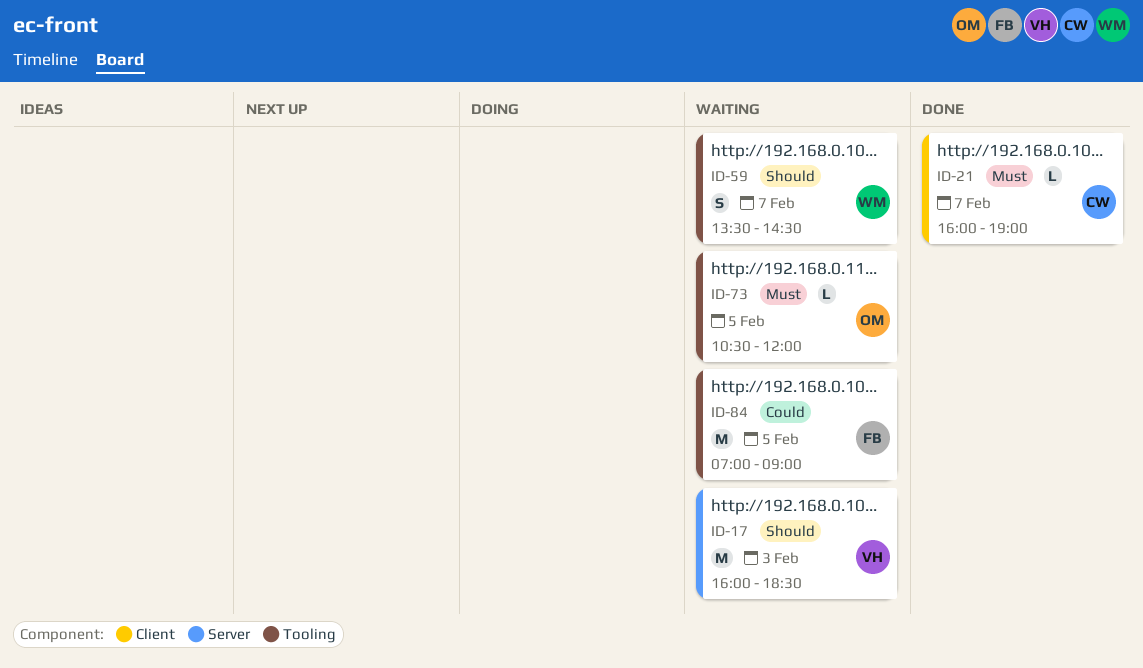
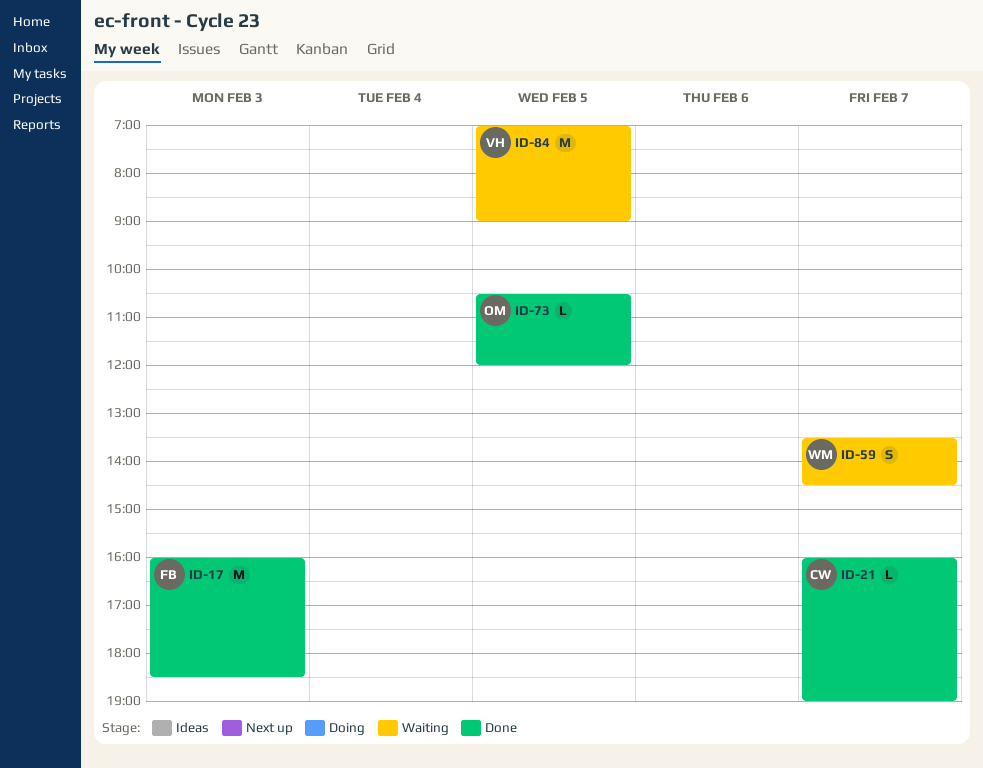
ID-17, status: Waiting -> Done
ID-17, owner: VH -> FB
ID-73, status: Waiting -> Done
ID-84, owner: FB -> VH

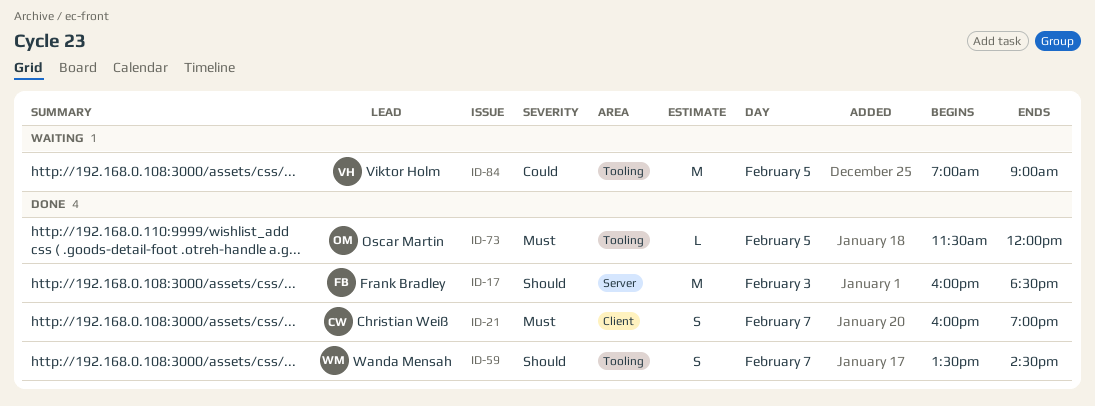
ID-21, estimate: L -> S
ID-59, status: Waiting -> Done
ID-73, begins: 10:30 -> 11:30

